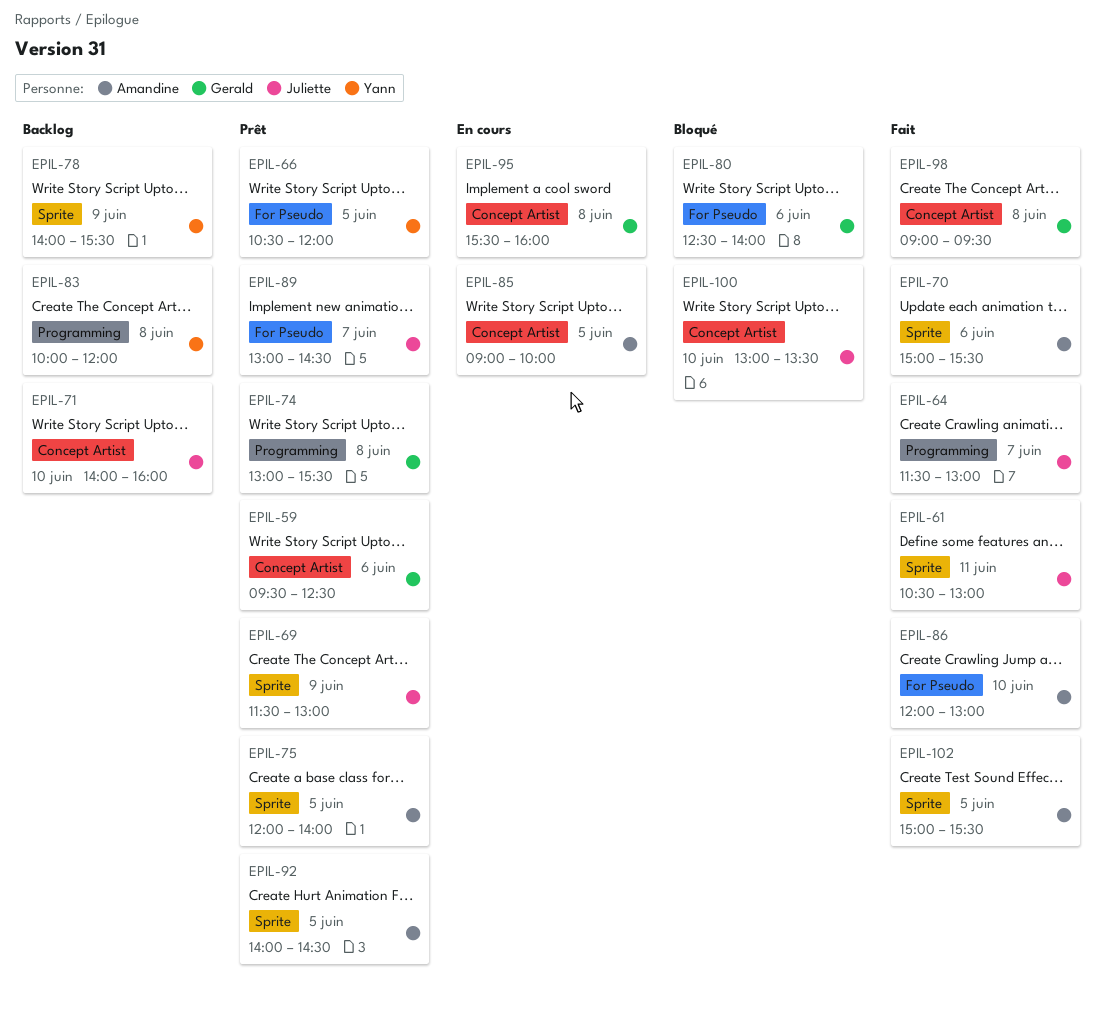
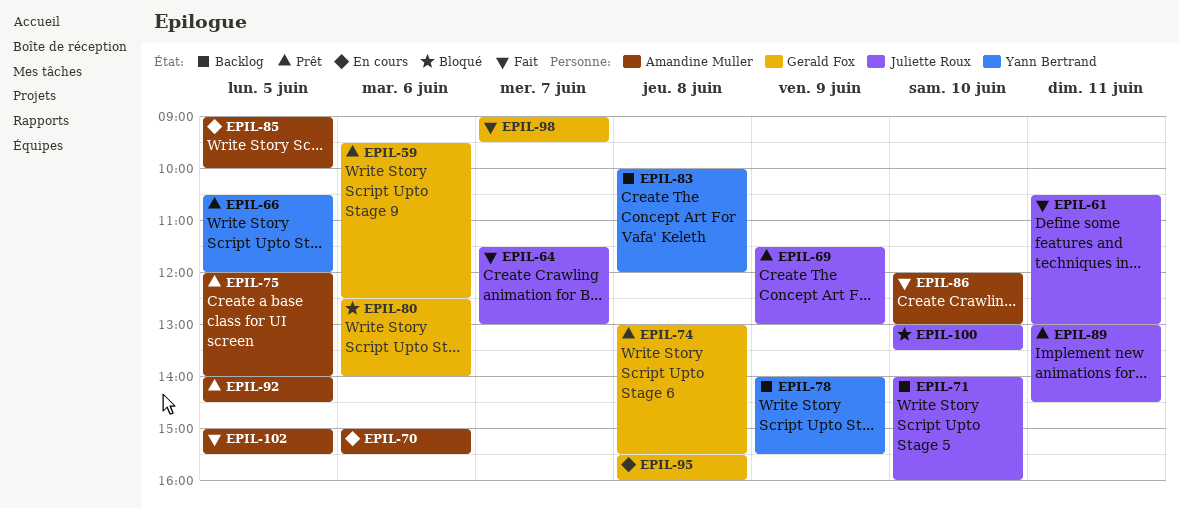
EPIL-70, status: Fait -> En cours
EPIL-89, day: Jun 7 -> Jun 11
EPIL-98, day: Jun 8 -> Jun 7

